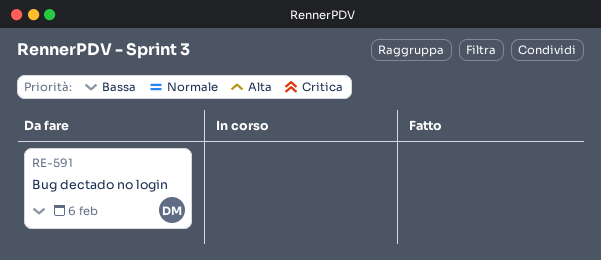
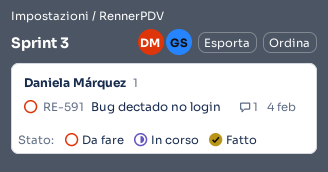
RE-591, due: Feb 6 -> Feb 4

